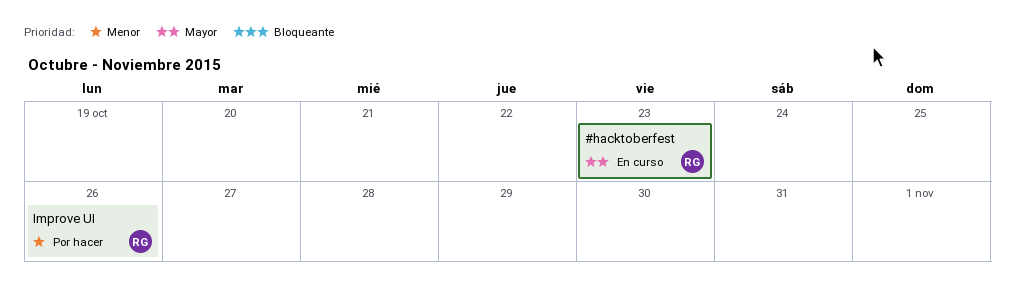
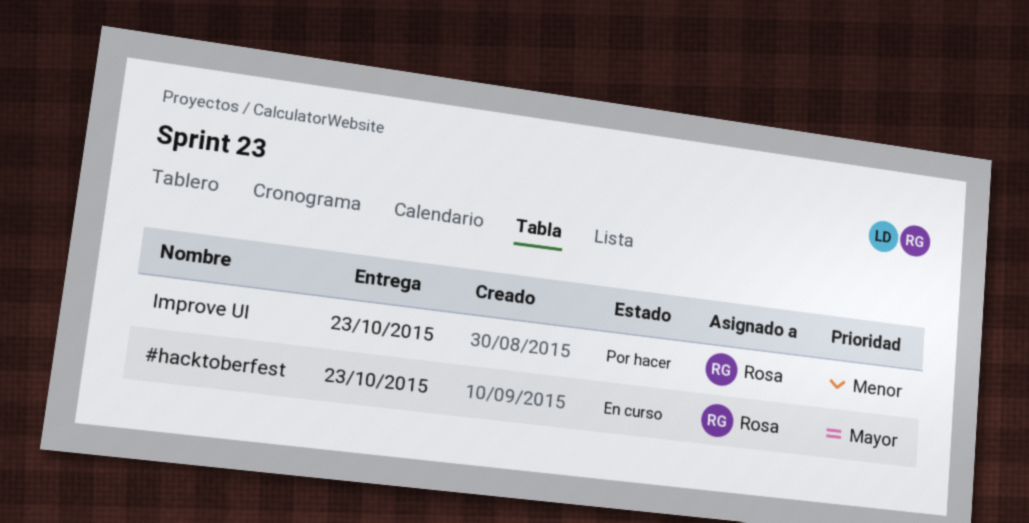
Improve UI, due: Oct 26 -> Oct 23

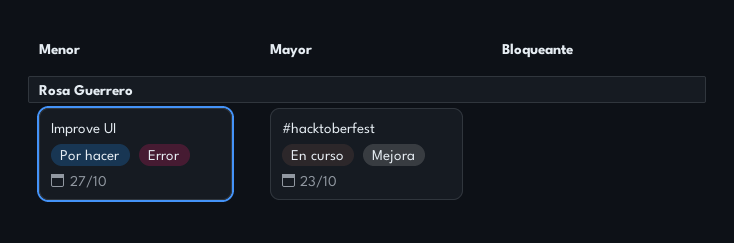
Improve UI, due: Oct 23 -> Oct 27

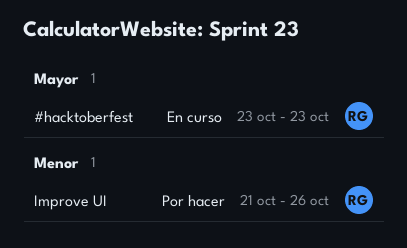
Improve UI, due: Oct 27 -> Oct 26

